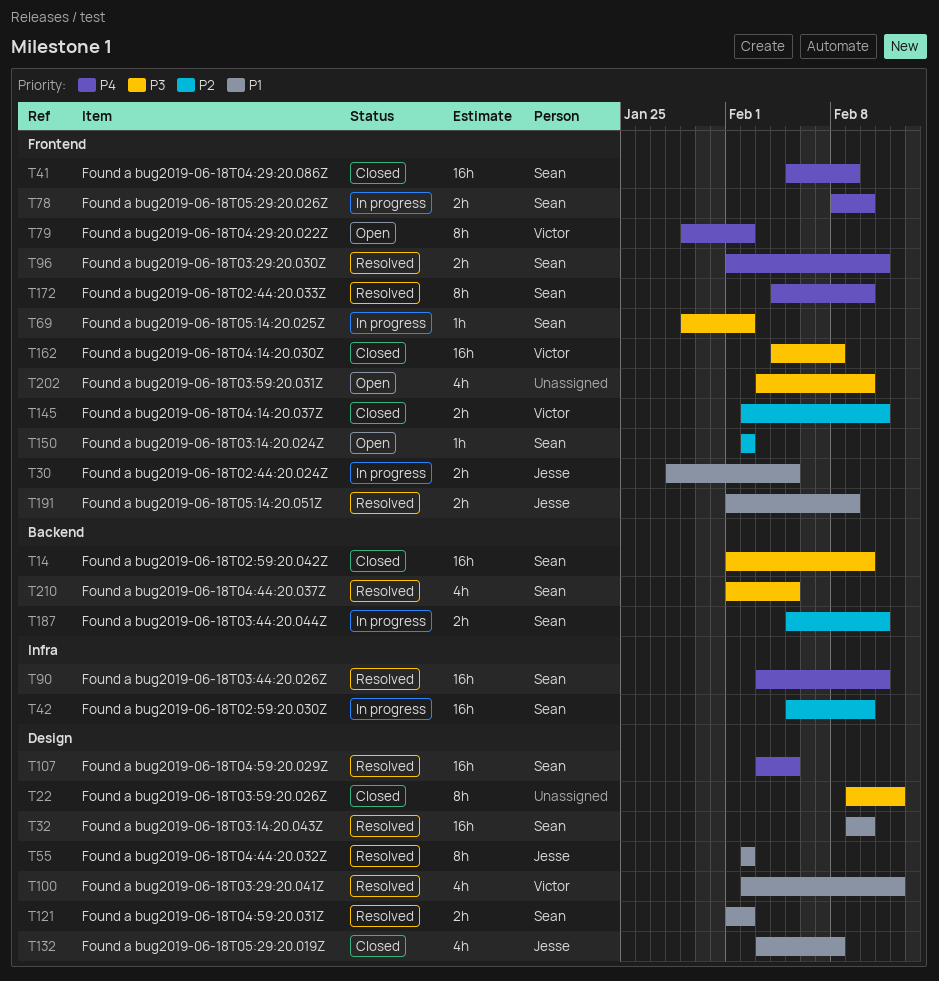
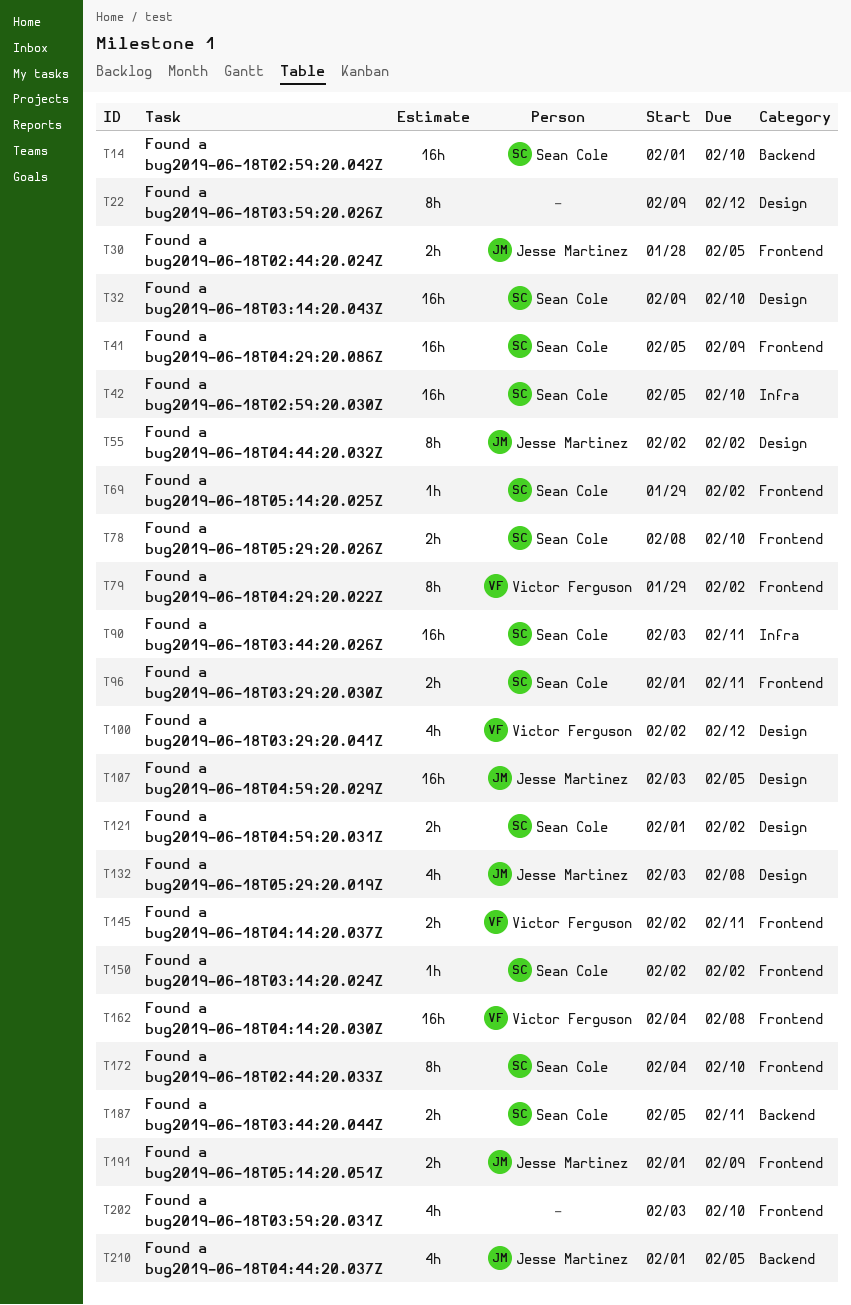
T107, owner: Sean Cole -> Jesse Martinez
T210, owner: Sean Cole -> Jesse Martinez

